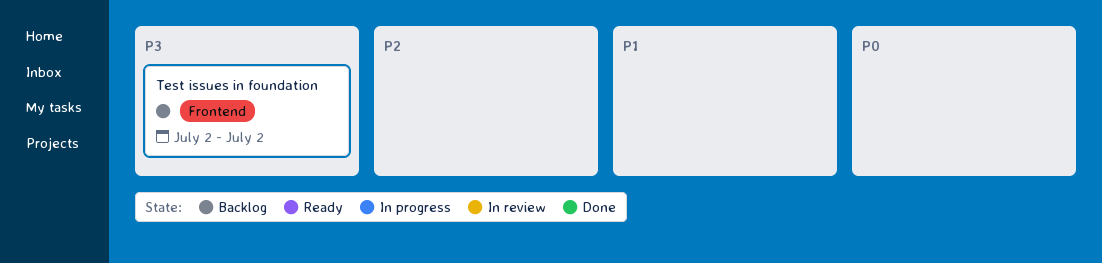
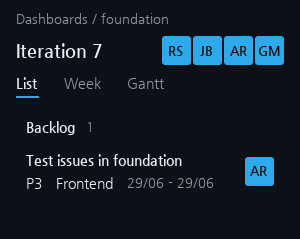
Test issues in foundation, start: Jul 2 -> Jun 29
Test issues in foundation, due: Jul 2 -> Jun 29

